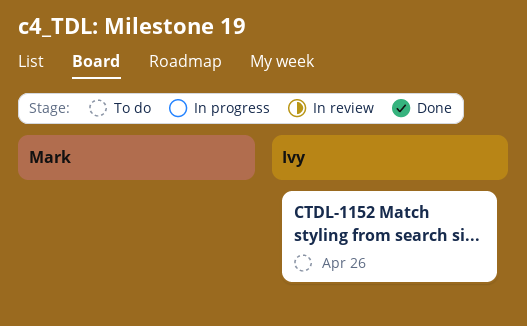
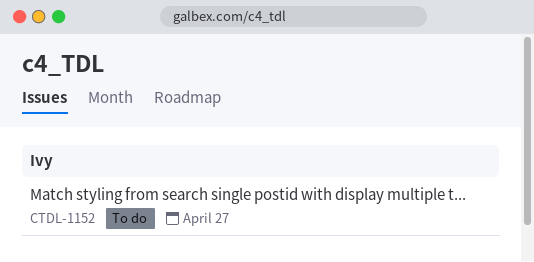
CTDL-1152, due: Apr 26 -> Apr 27

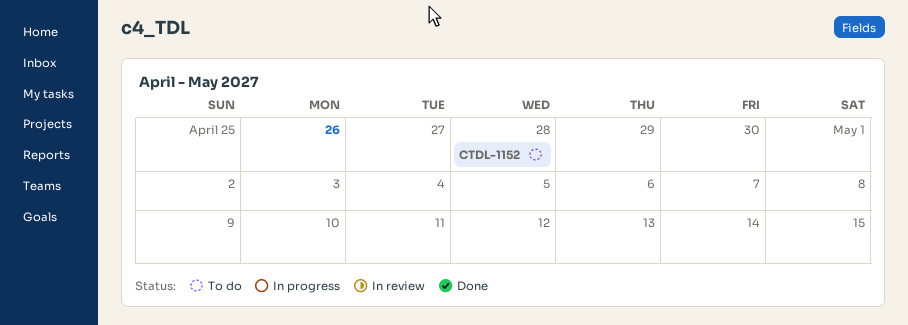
CTDL-1152, due: Apr 27 -> Apr 28

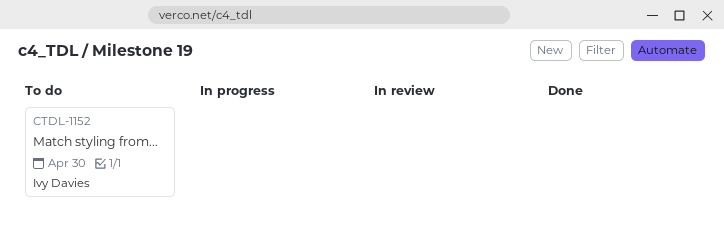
CTDL-1152, due: Apr 28 -> Apr 30

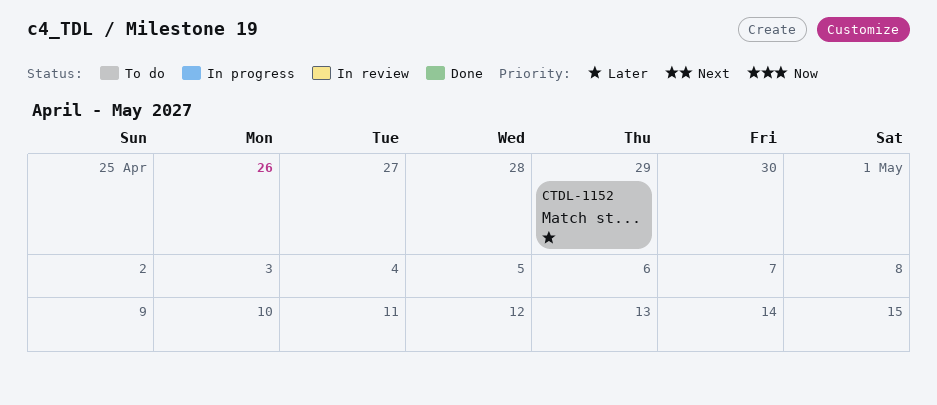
CTDL-1152, due: Apr 30 -> Apr 29

